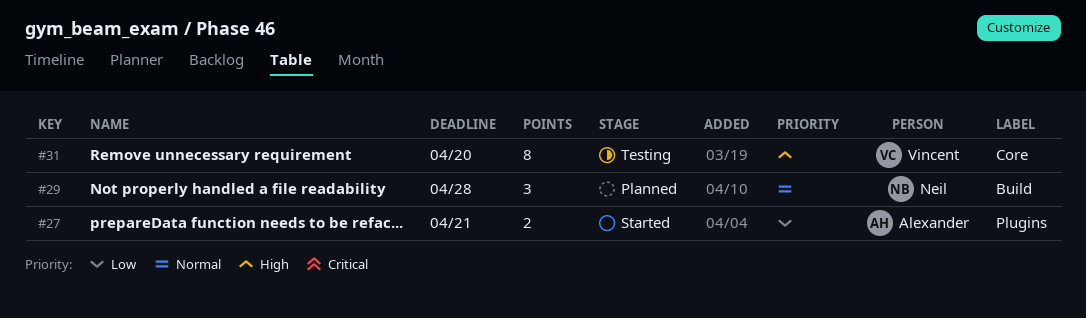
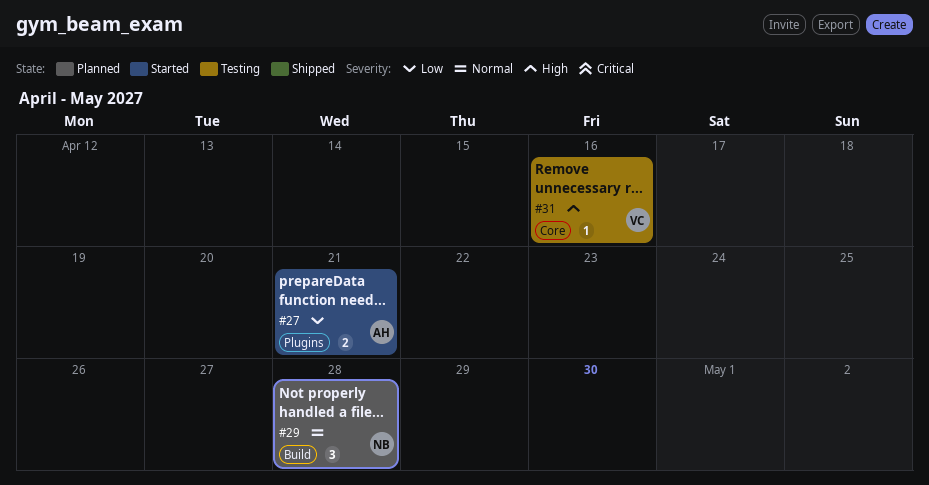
#31, estimate: 8 -> 1
#31, due: Apr 20 -> Apr 16

